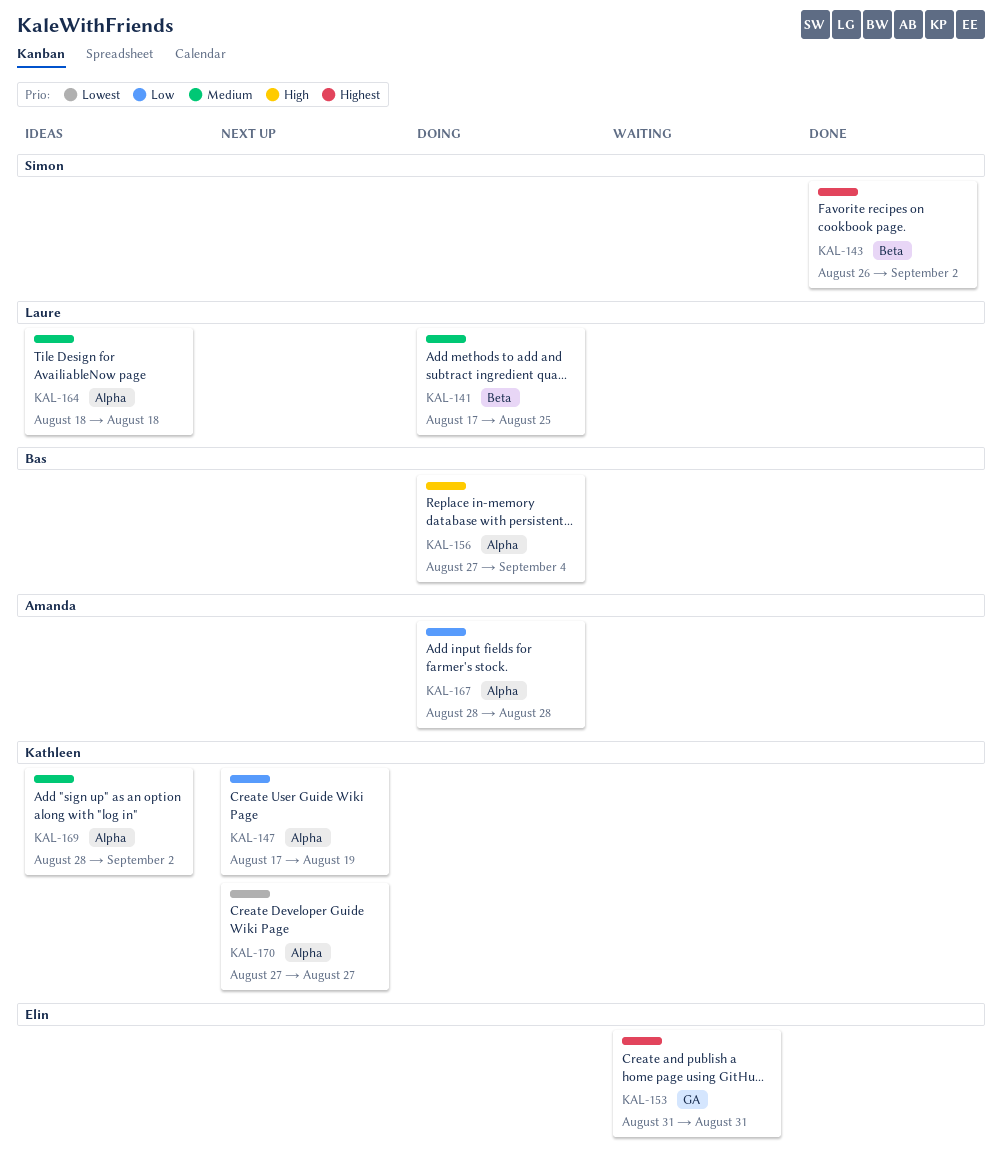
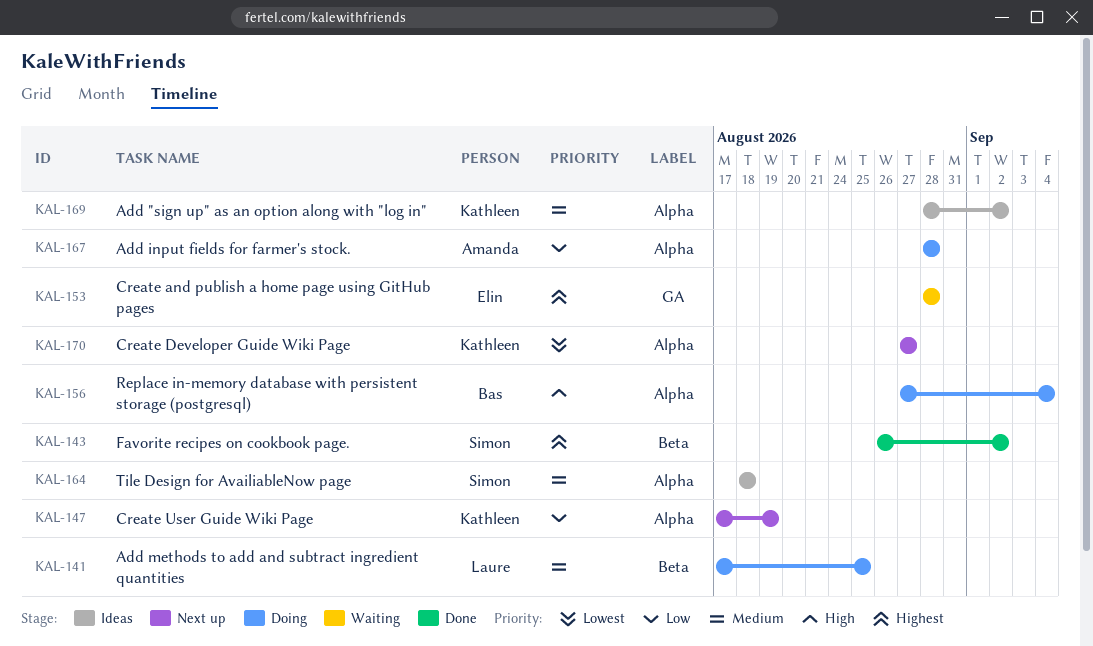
KAL-153, start: Aug 31 -> Aug 28
KAL-153, due: Aug 31 -> Aug 28
KAL-164, owner: Laure -> Simon

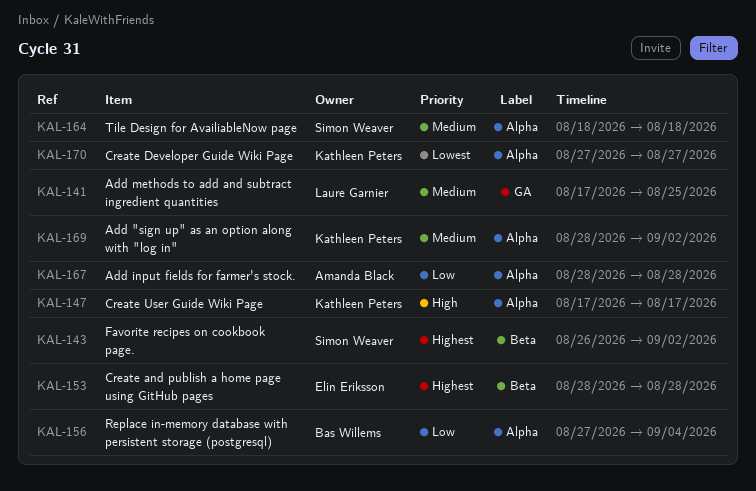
KAL-141, label: Beta -> GA
KAL-147, priority: Low -> High
KAL-147, due: Aug 19 -> Aug 17
KAL-153, label: GA -> Beta
KAL-156, priority: High -> Low

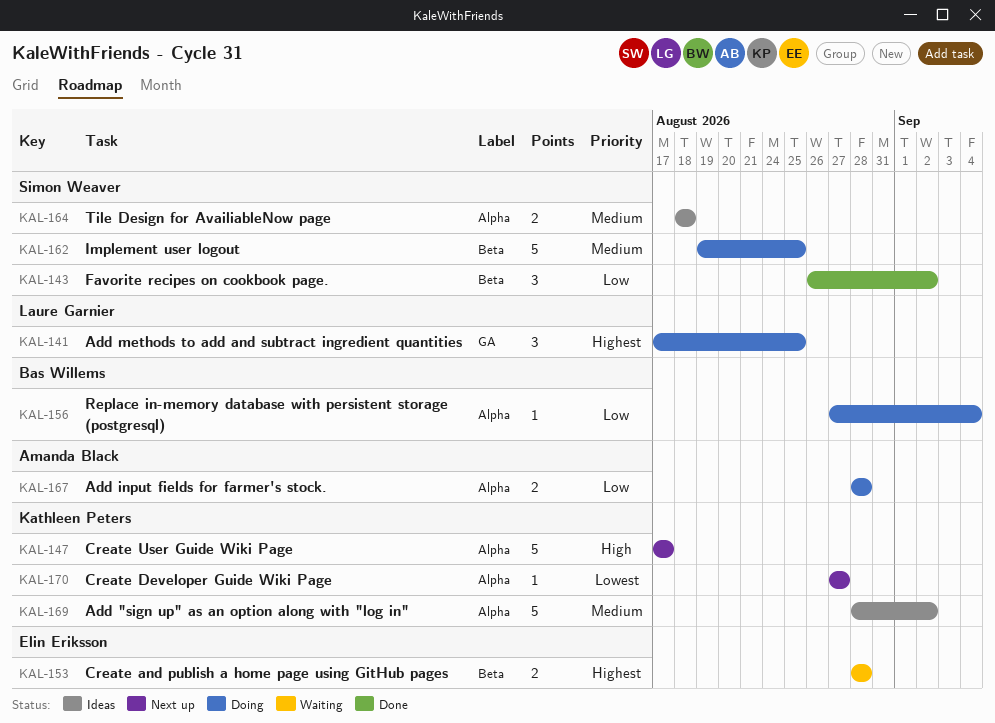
KAL-141, priority: Medium -> Highest
KAL-143, priority: Highest -> Low
KAL-162: none -> present

